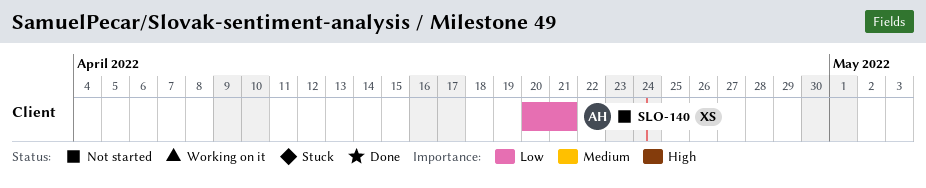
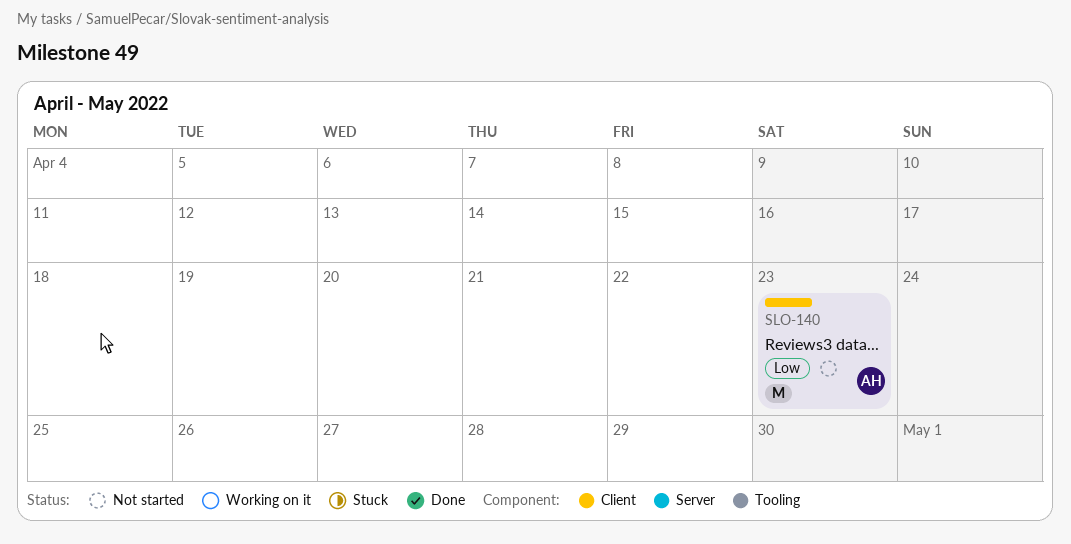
SLO-140, estimate: XS -> M
SLO-140, due: Apr 21 -> Apr 23

